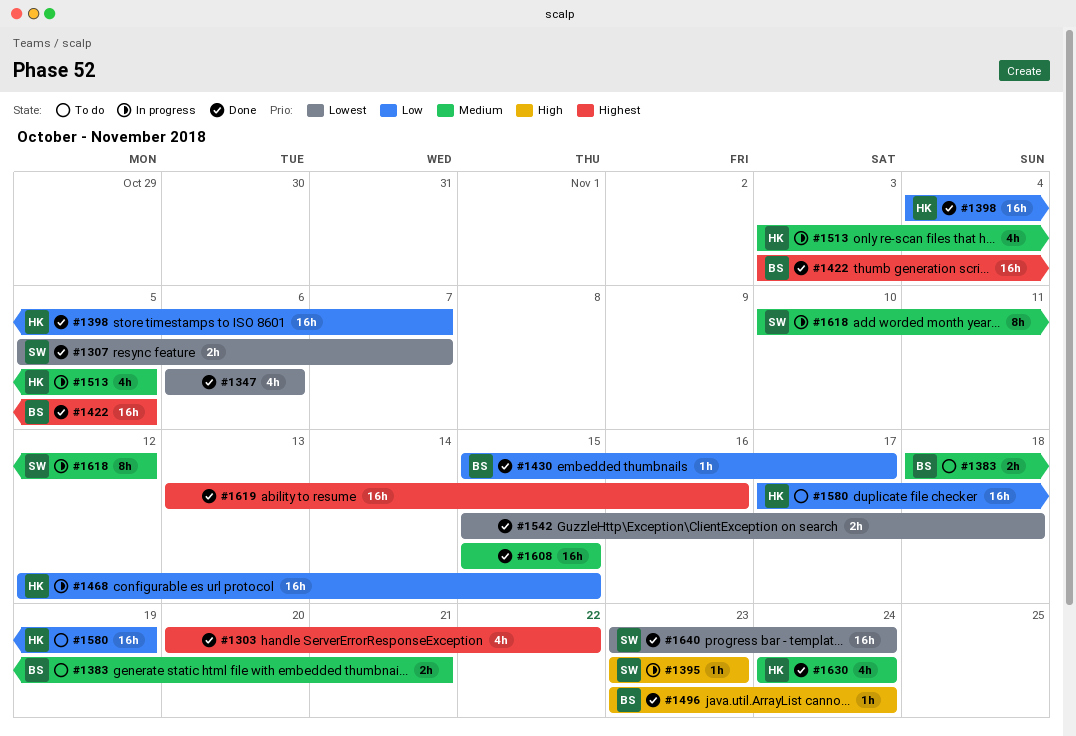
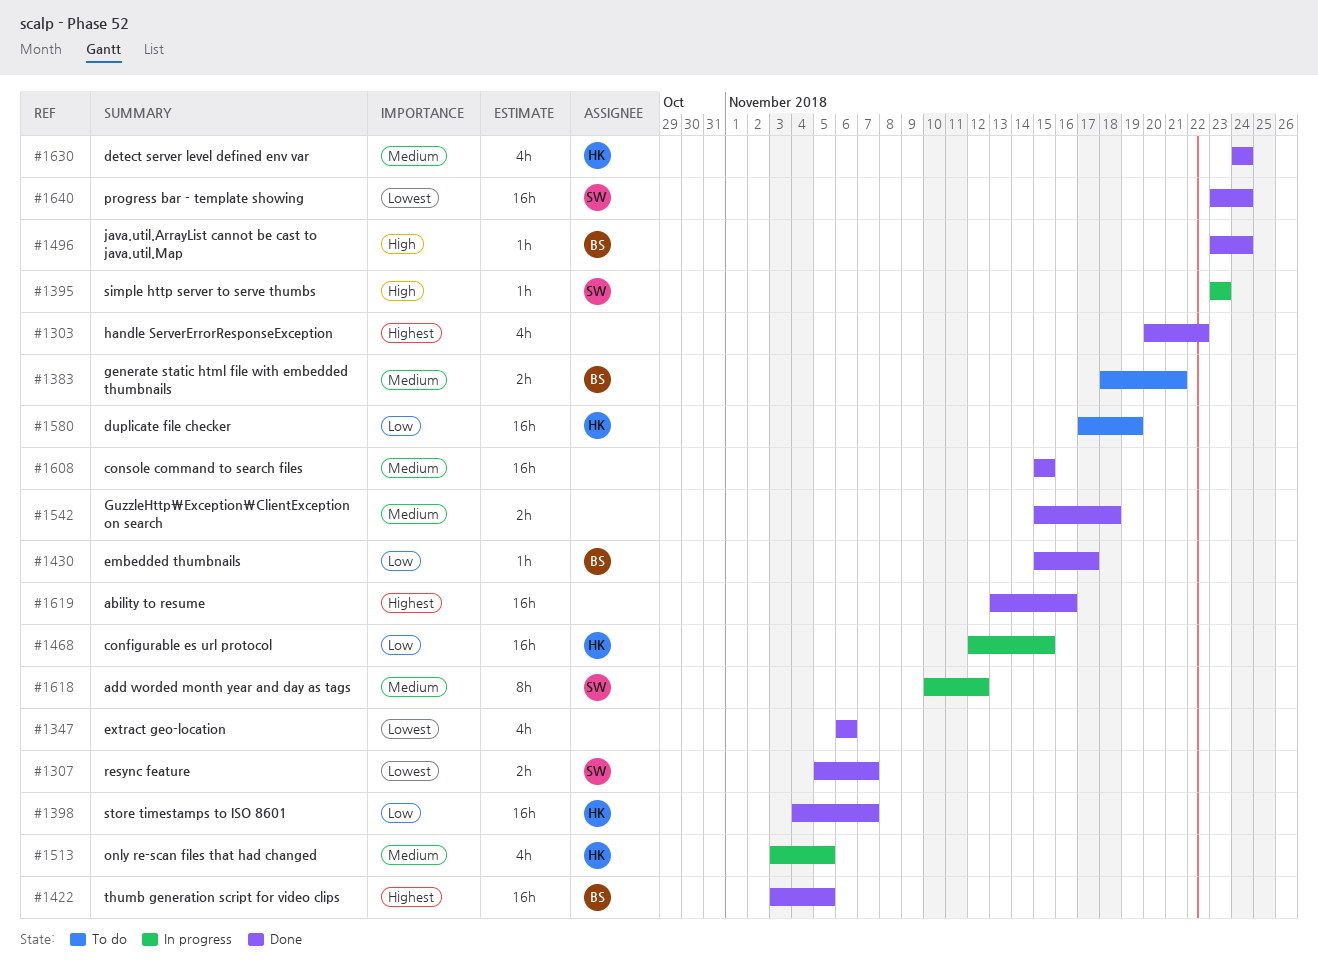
#1542, priority: Lowest -> Medium

